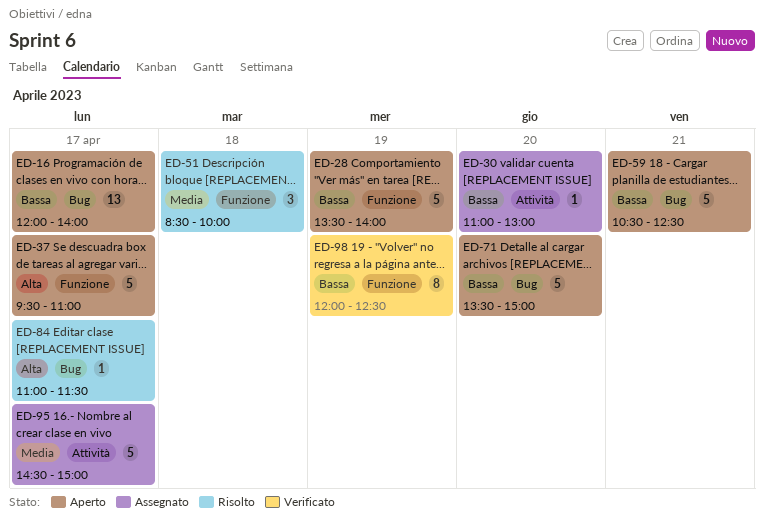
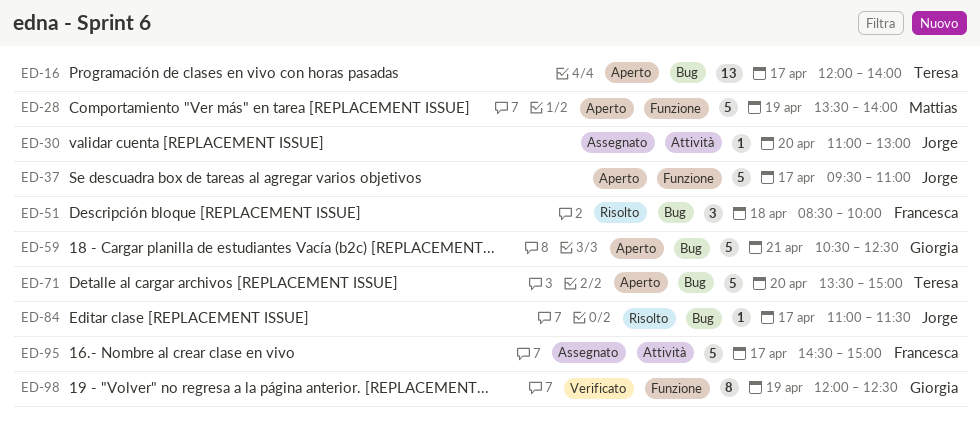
ED-51, label: Funzione -> Bug

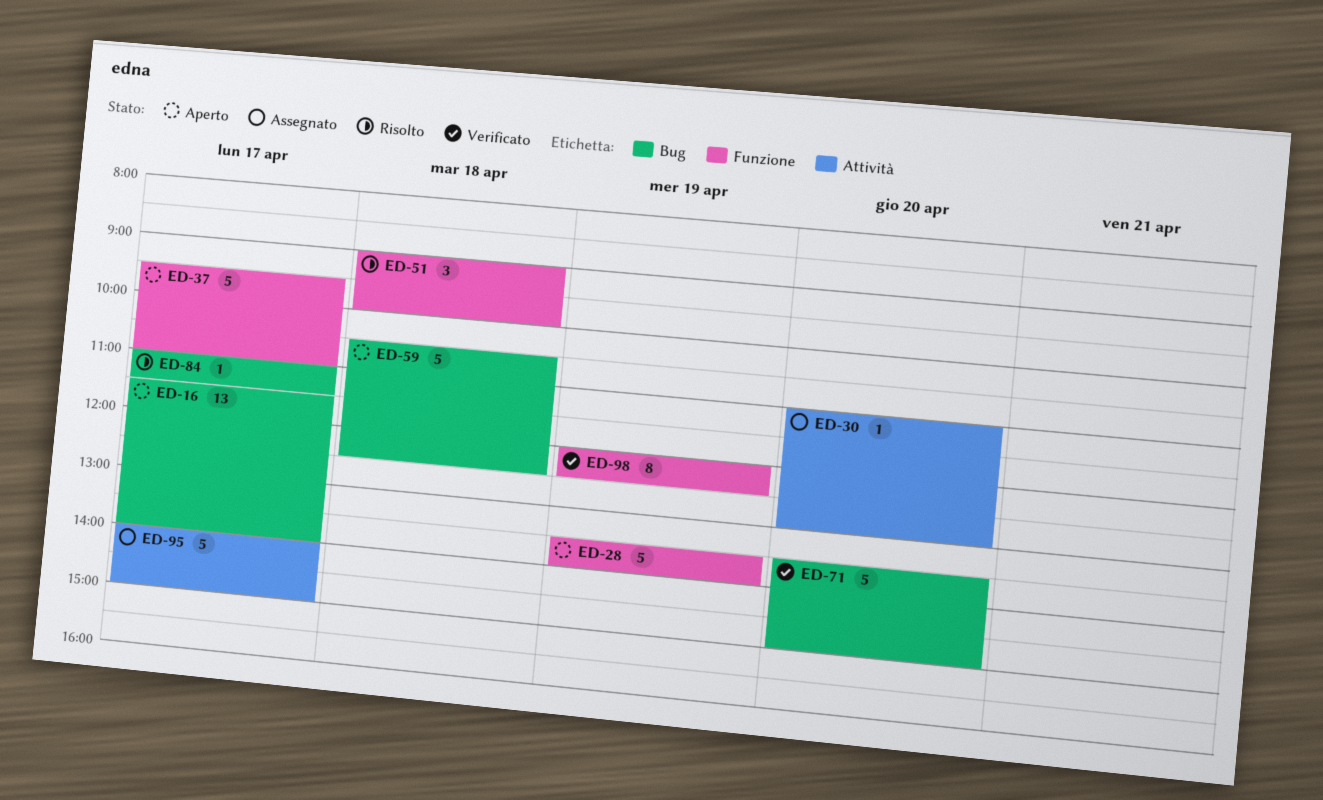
ED-16, begins: 12:00 -> 11:30
ED-51, label: Bug -> Funzione
ED-51, begins: 08:30 -> 09:00
ED-59, day: Apr 21 -> Apr 18
ED-71, status: Aperto -> Verificato
ED-95, begins: 14:30 -> 14:00

